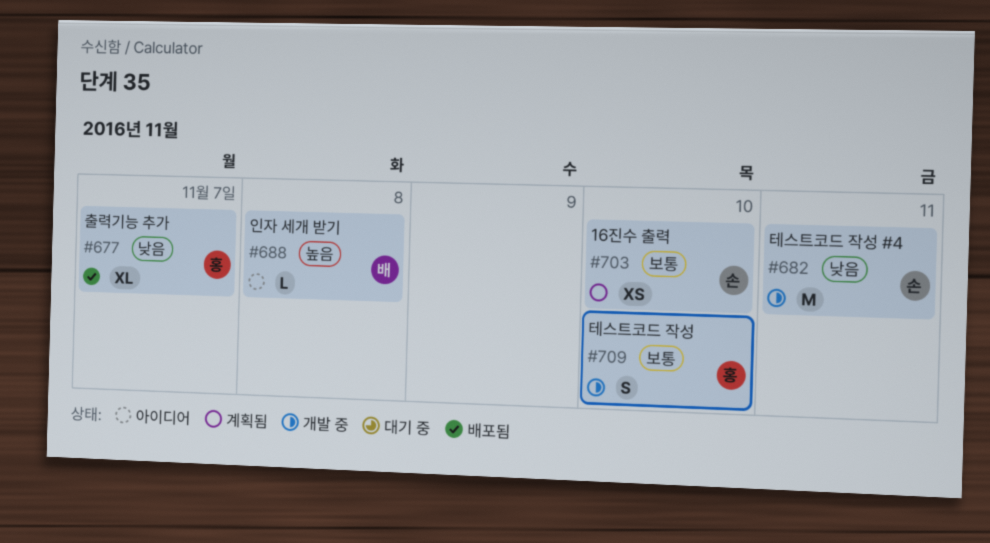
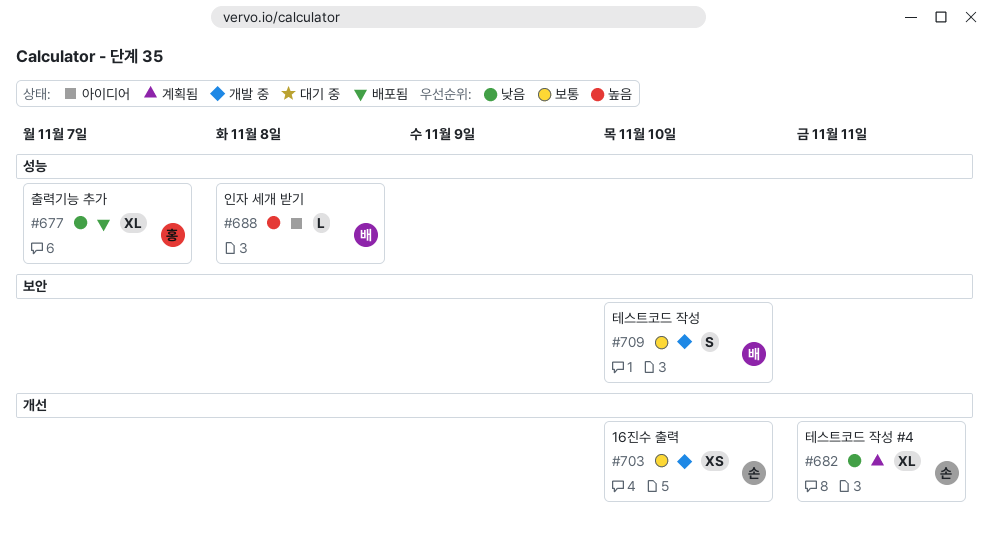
#682, status: 개발 중 -> 계획됨
#682, estimate: M -> XL
#703, status: 계획됨 -> 개발 중
#709, owner: 홍 -> 배

